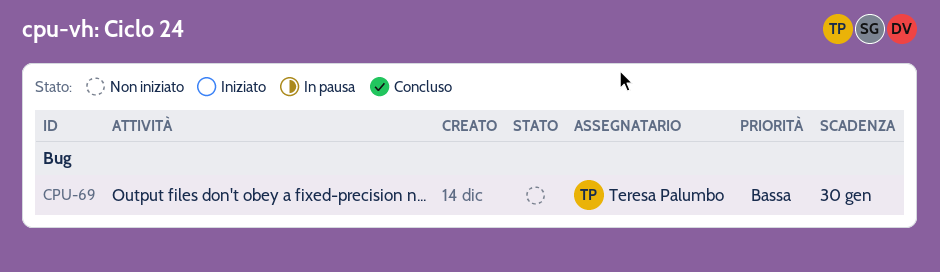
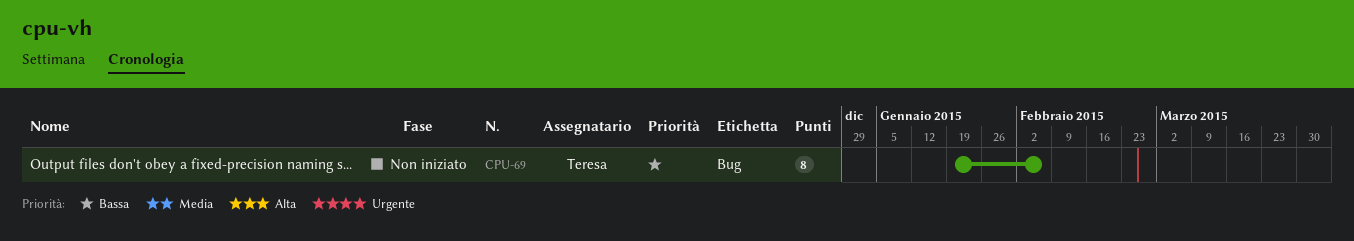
CPU-69, due: Jan 30 -> Feb 6

